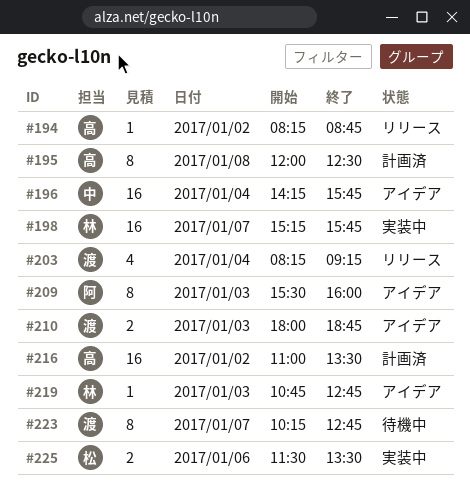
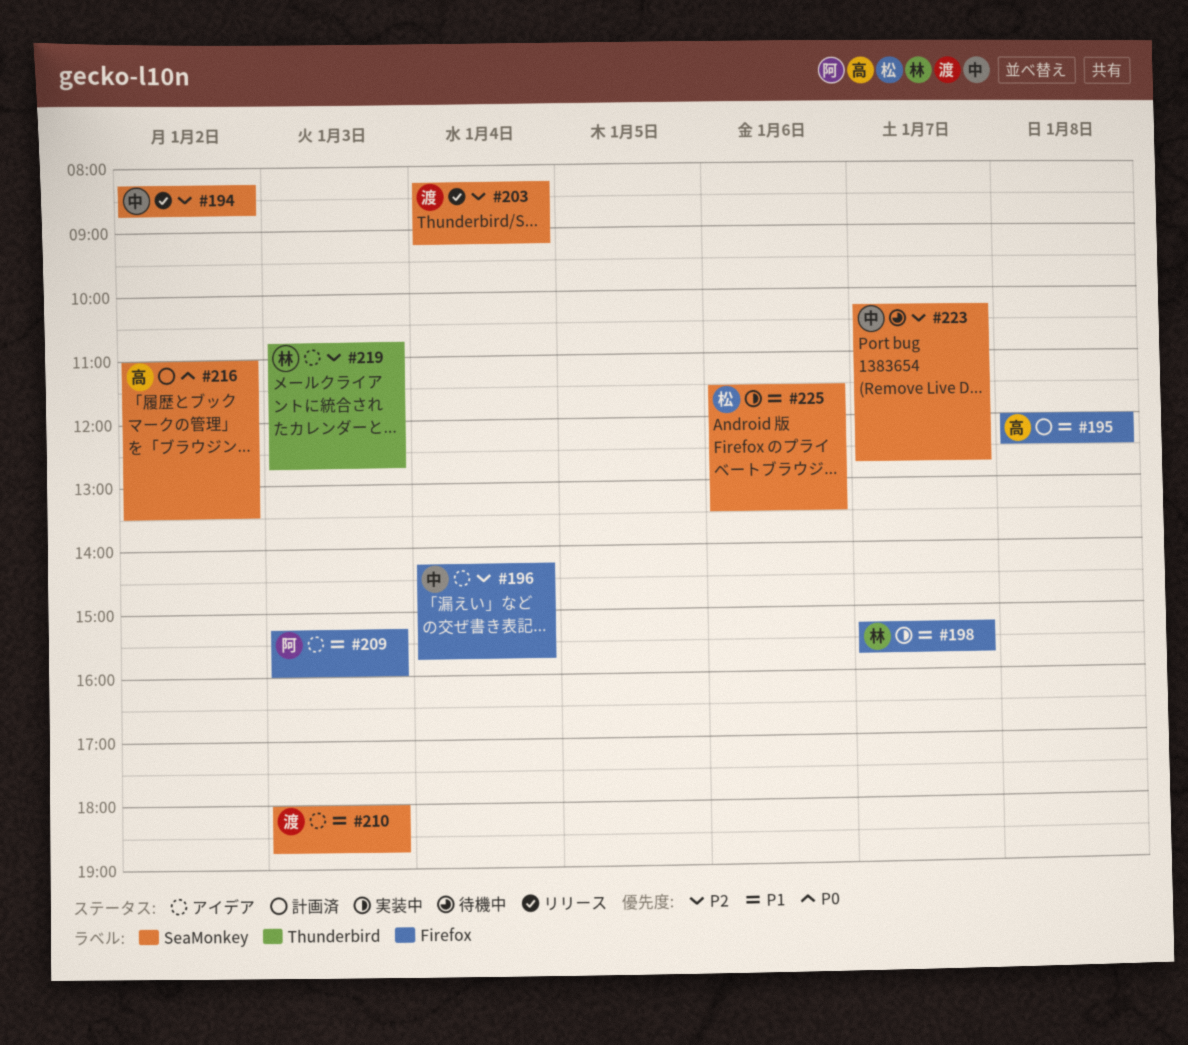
#194, owner: 高 -> 中
#209, begins: 15:30 -> 15:15
#223, owner: 渡 -> 中

